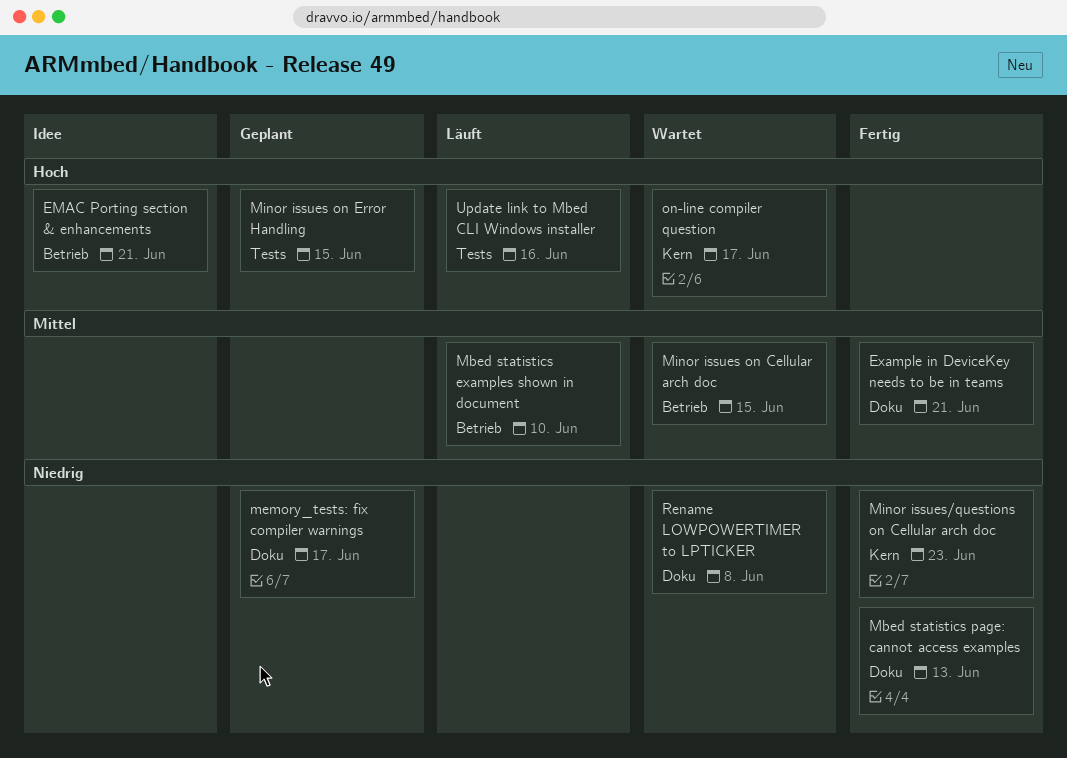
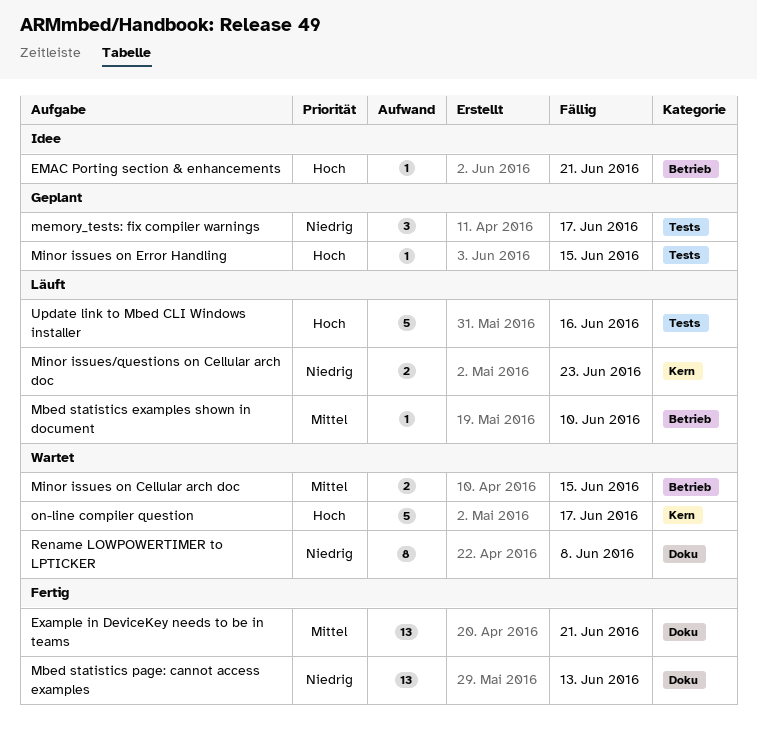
memory_tests: fix compiler warnings, label: Doku -> Tests
Minor issues/questions on Cellular arch doc, status: Fertig -> Läuft

